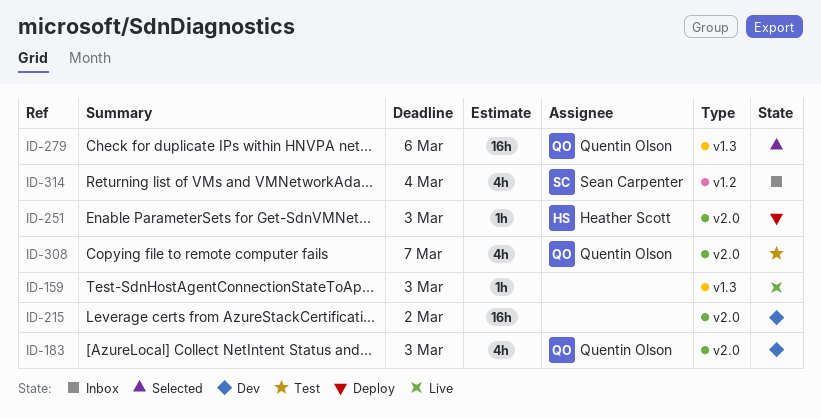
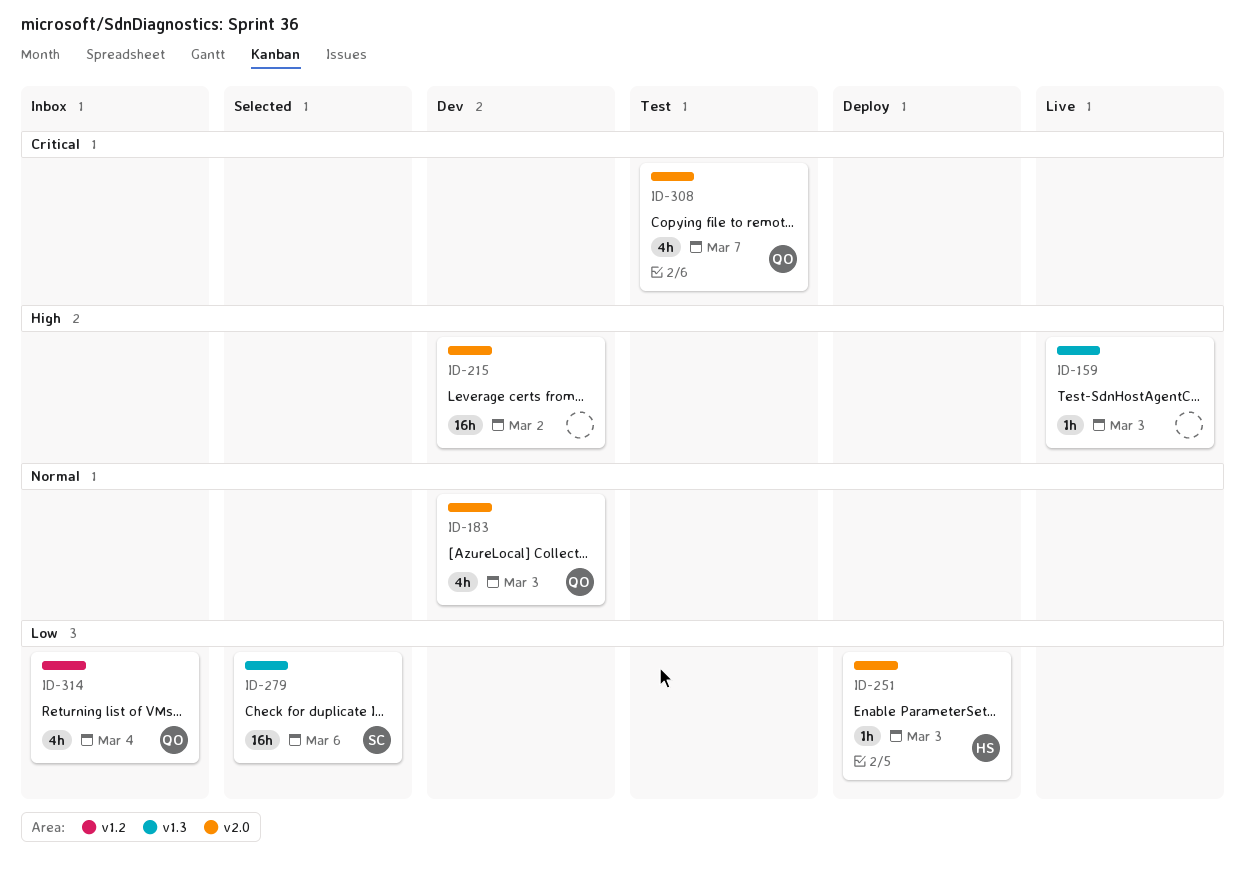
ID-279, owner: Quentin Olson -> Sean Carpenter
ID-314, owner: Sean Carpenter -> Quentin Olson

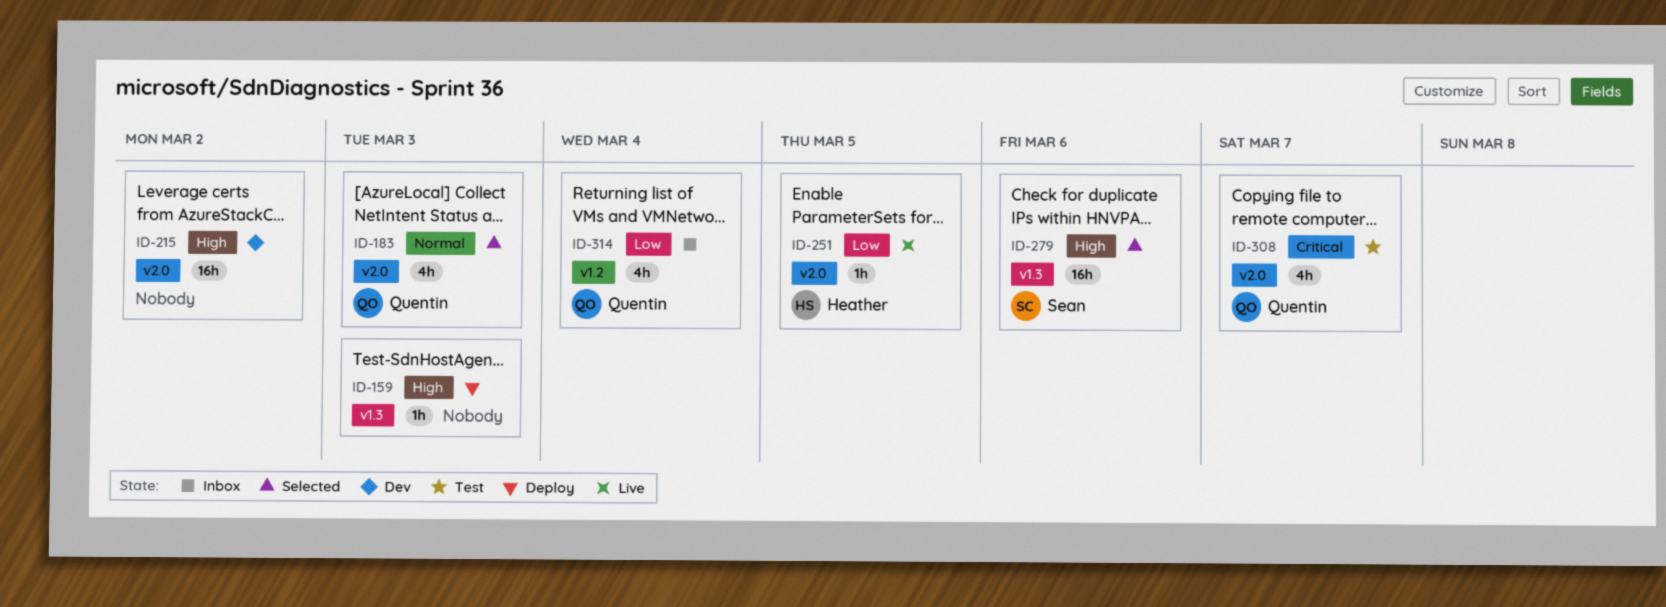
ID-159, status: Live -> Deploy
ID-183, status: Dev -> Selected
ID-251, status: Deploy -> Live
ID-251, due: Mar 3 -> Mar 5
ID-279, priority: Low -> High

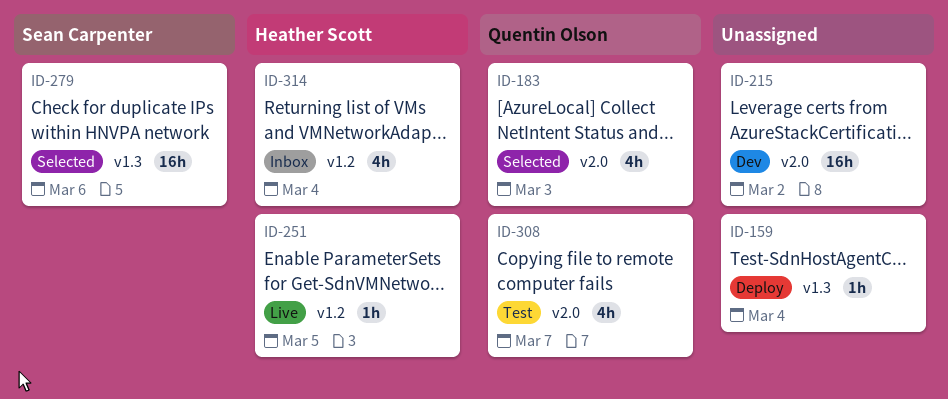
ID-159, due: Mar 3 -> Mar 4
ID-251, label: v2.0 -> v1.2
ID-314, owner: Quentin Olson -> Heather Scott

